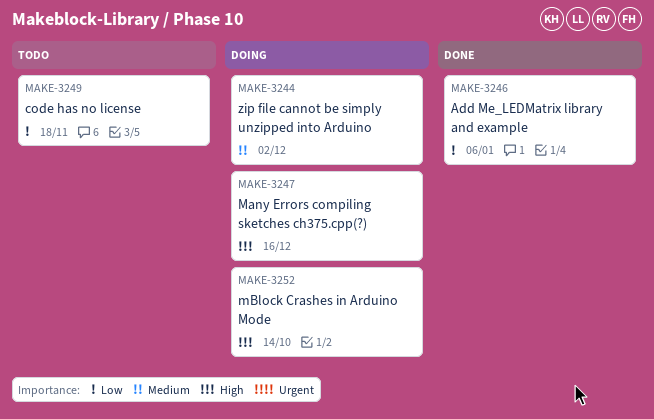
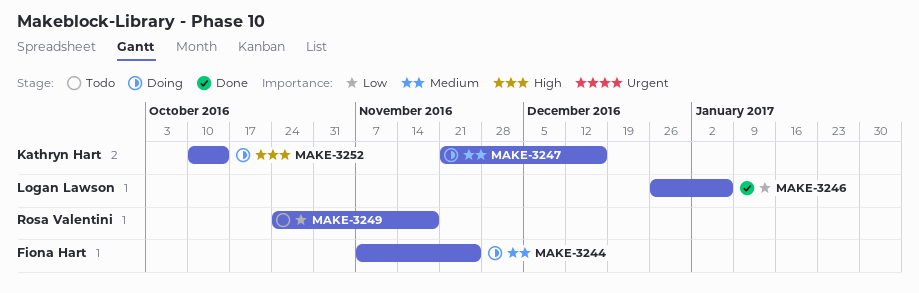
MAKE-3244, due: Dec 2 -> Nov 25
MAKE-3247, priority: High -> Medium

